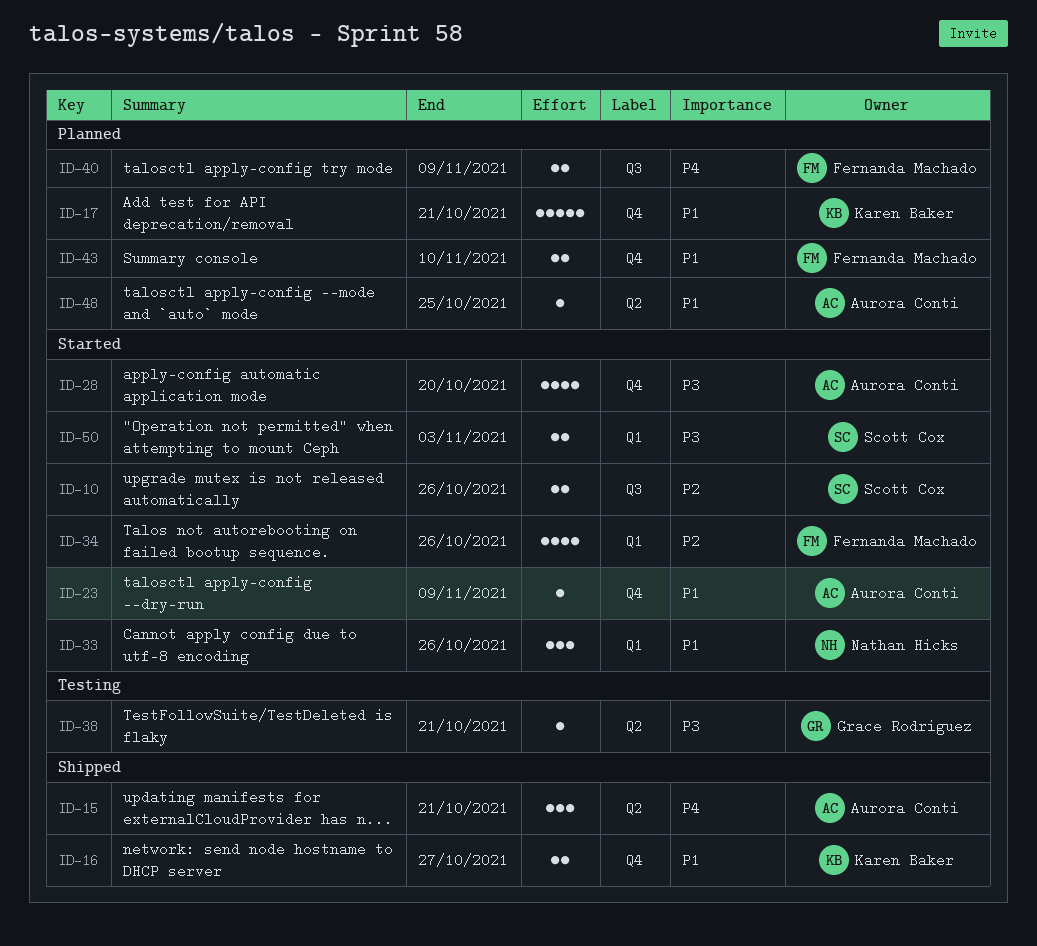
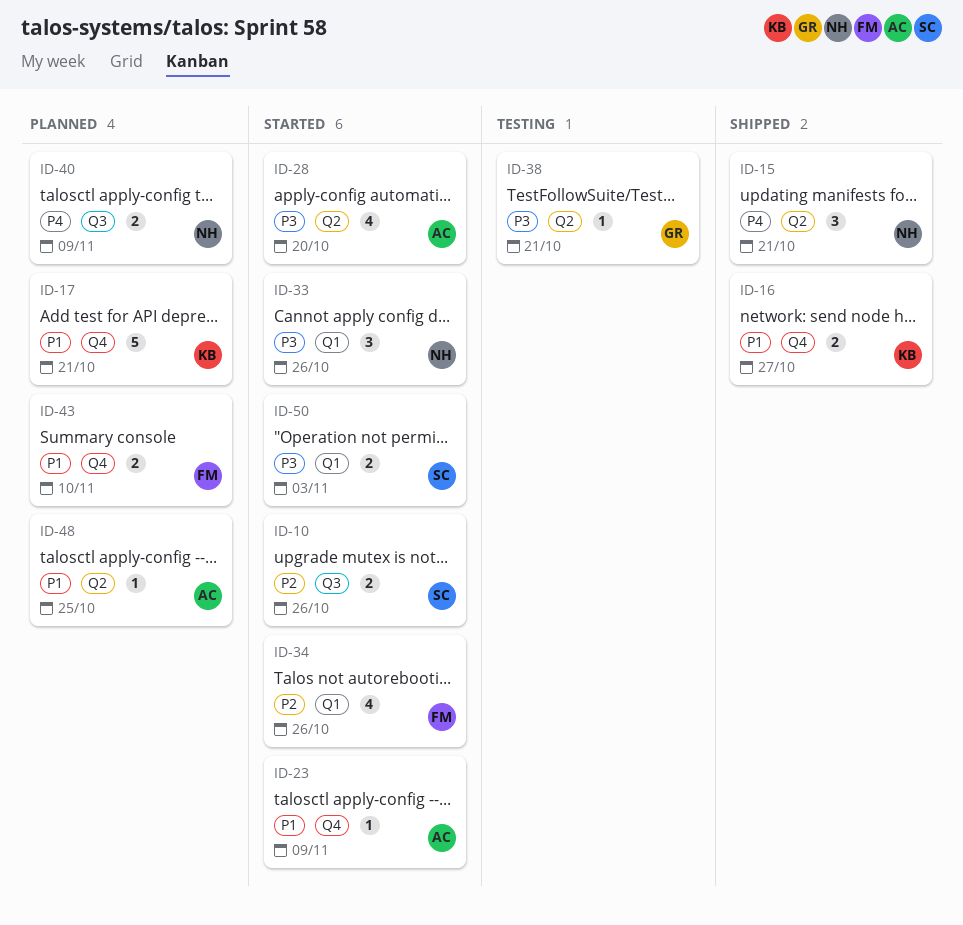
ID-15, owner: Aurora Conti -> Nathan Hicks
ID-28, label: Q4 -> Q2
ID-33, priority: P1 -> P3
ID-40, owner: Fernanda Machado -> Nathan Hicks

